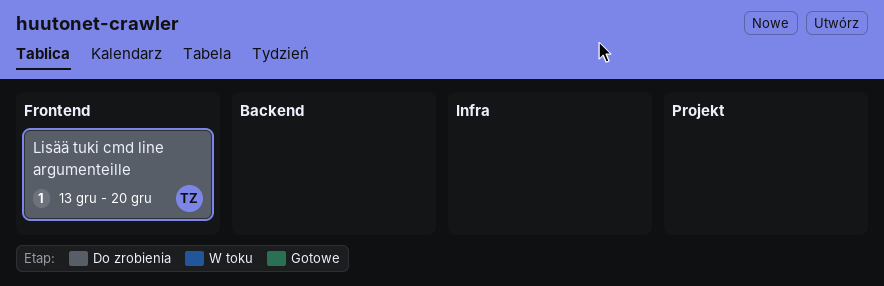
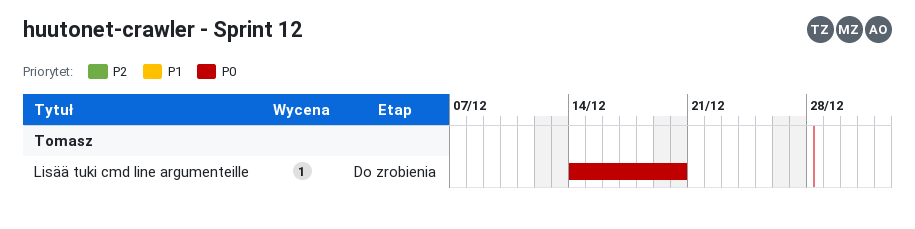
Lisää tuki cmd line argumenteille, start: Dec 13 -> Dec 14

